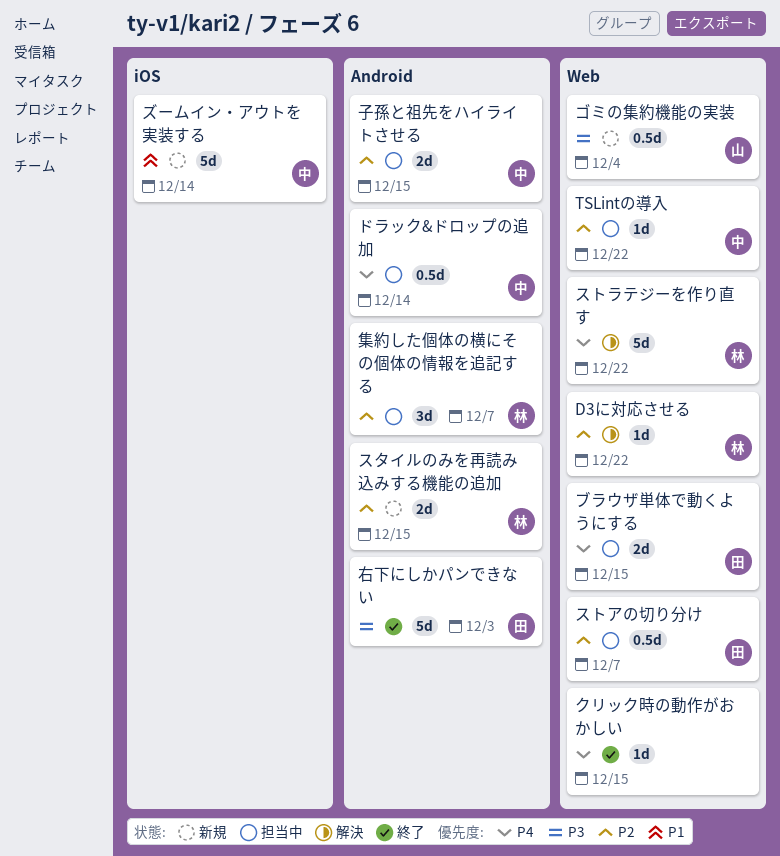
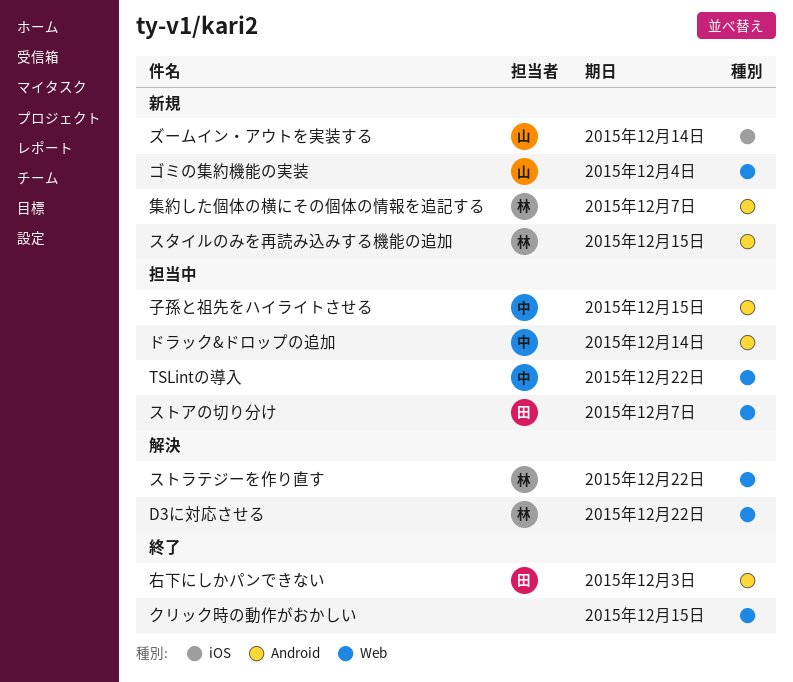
ズームイン・アウトを実装する, owner: 中 -> 山
ブラウザ単体で動くようにする: present -> none
集約した個体の横にその個体の情報を追記する, status: 担当中 -> 新規

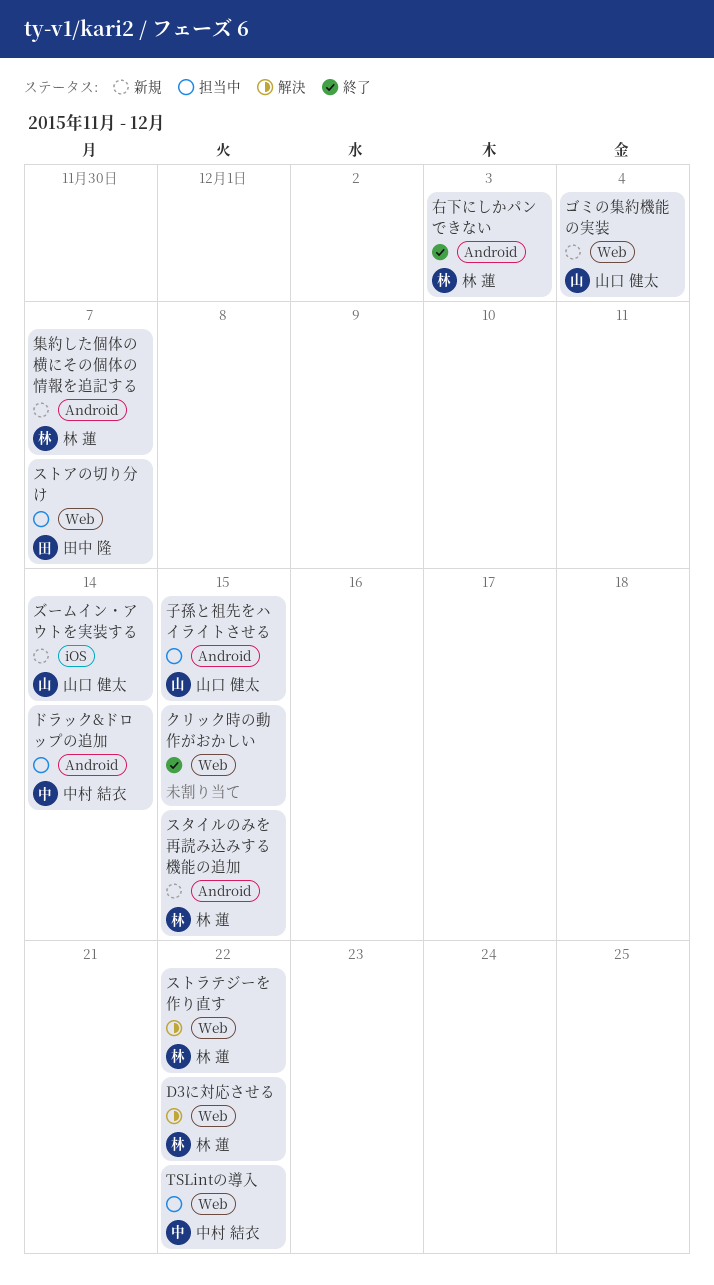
右下にしかパンできない, owner: 田中 隆 -> 林 蓮
子孫と祖先をハイライトさせる, owner: 中村 結衣 -> 山口 健太

